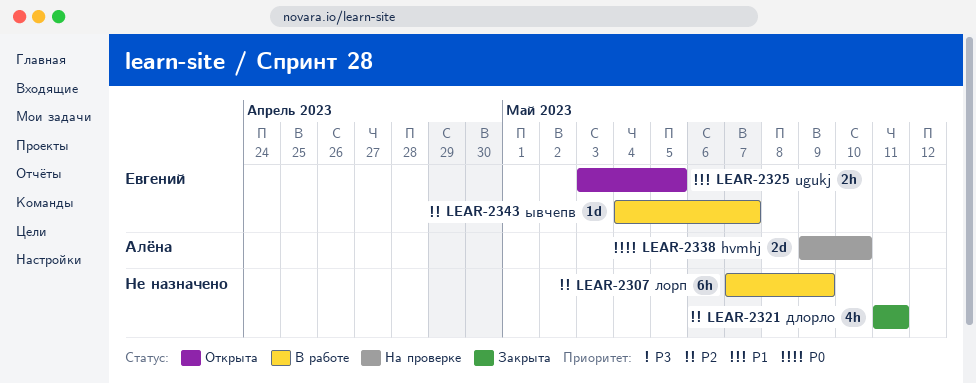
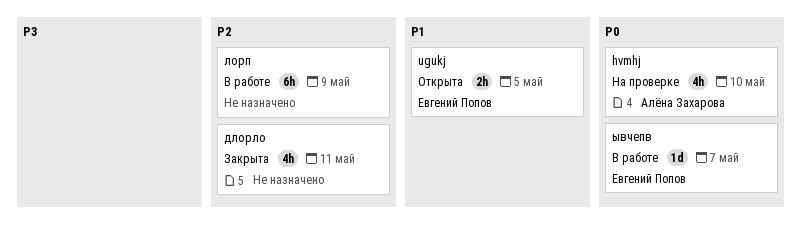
hvmhj, estimate: 2d -> 4h
ывчепв, priority: P2 -> P0

